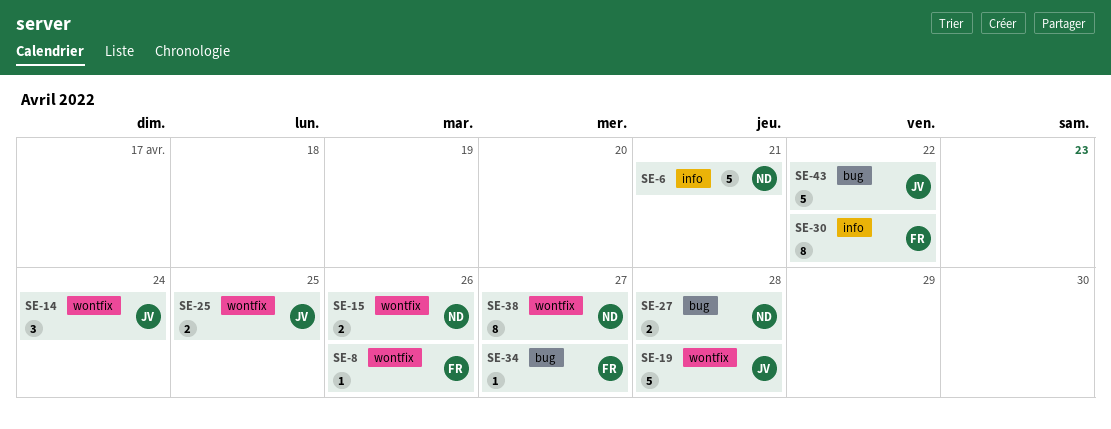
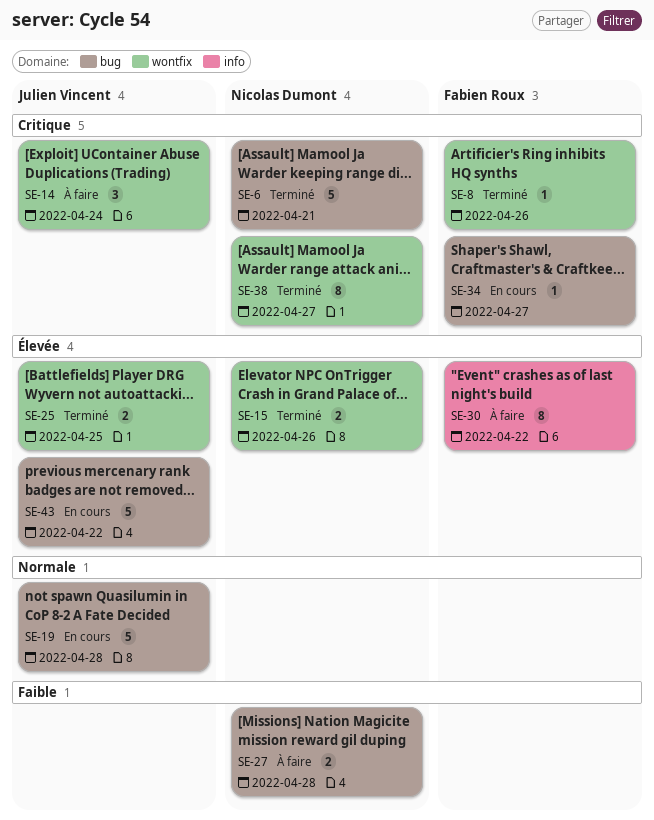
SE-6, label: info -> bug
SE-19, label: wontfix -> bug

